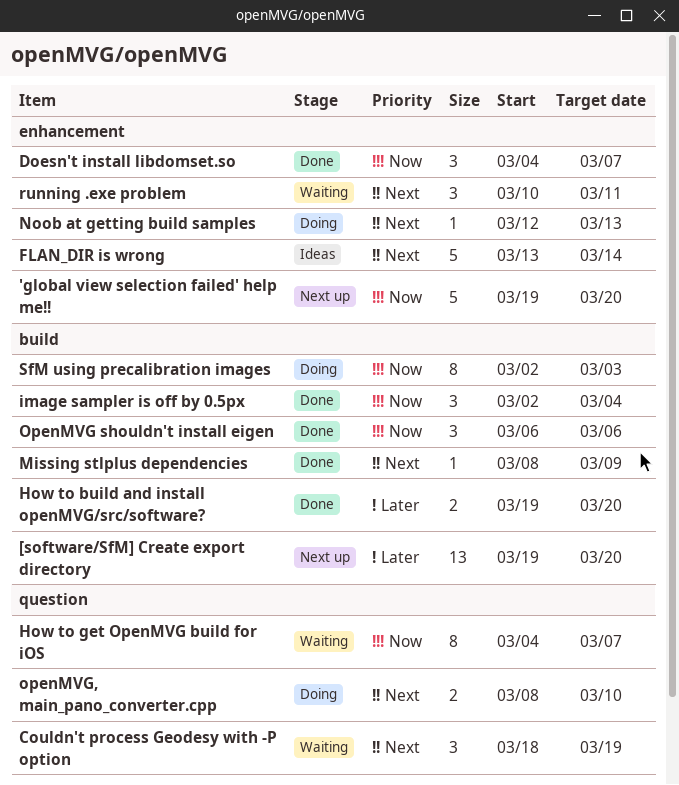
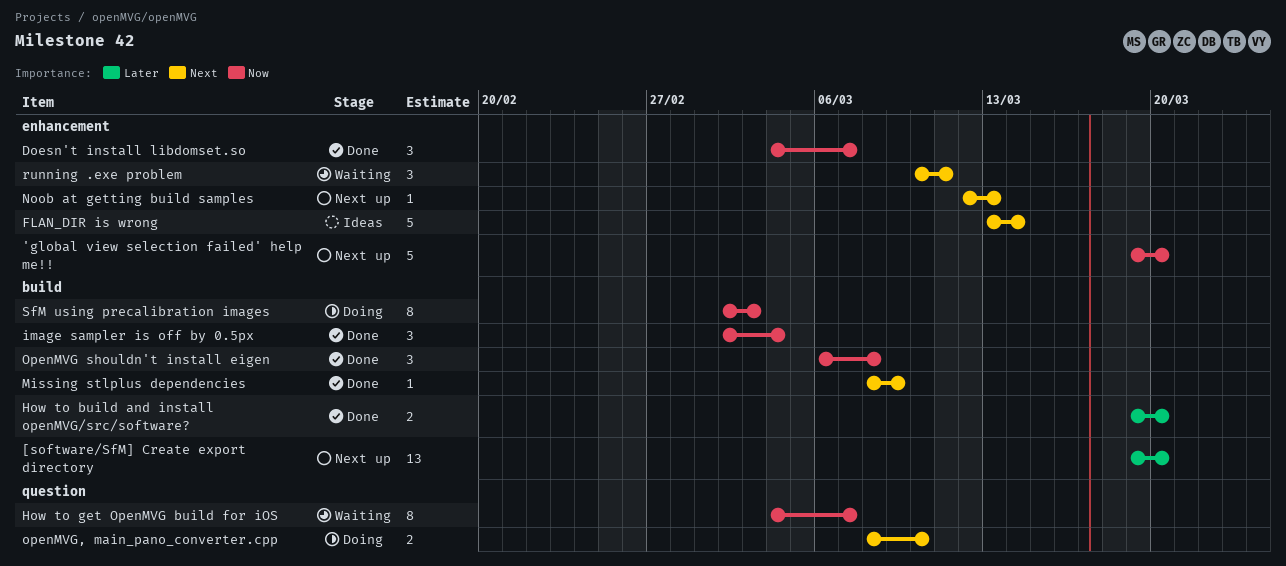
Couldn't process Geodesy with -P option: present -> none
Noob at getting build samples, status: Doing -> Next up
OpenMVG shouldn't install eigen, due: Mar 6 -> Mar 8

